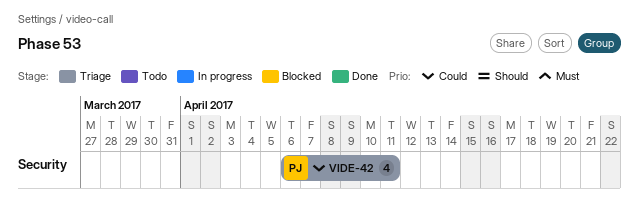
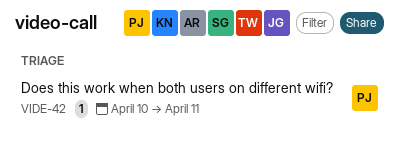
VIDE-42, estimate: 4 -> 1
VIDE-42, start: Apr 6 -> Apr 10

